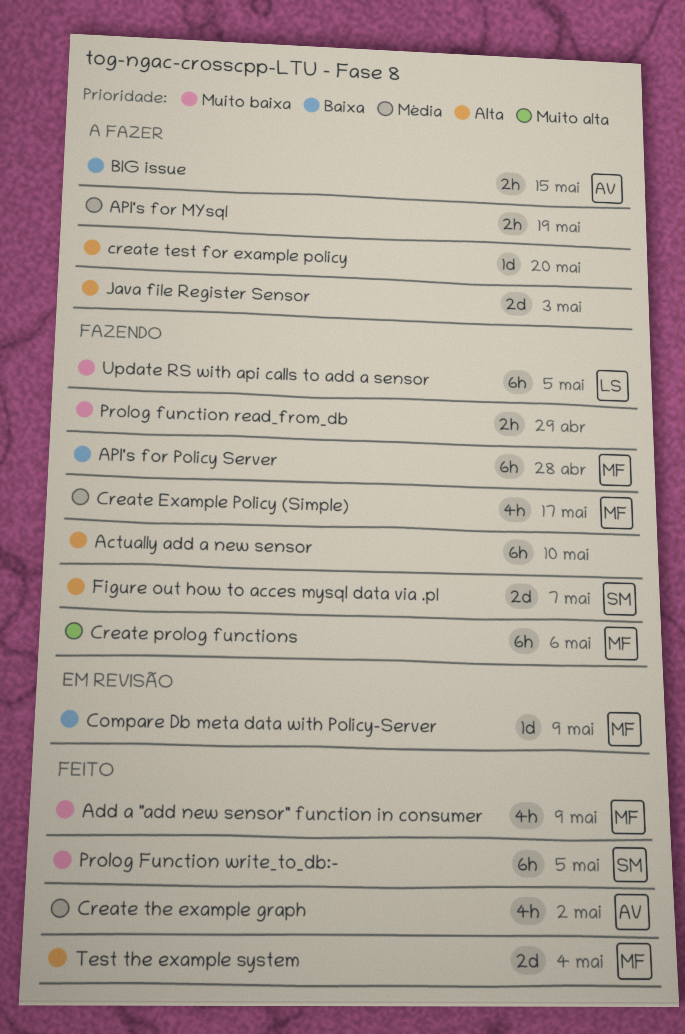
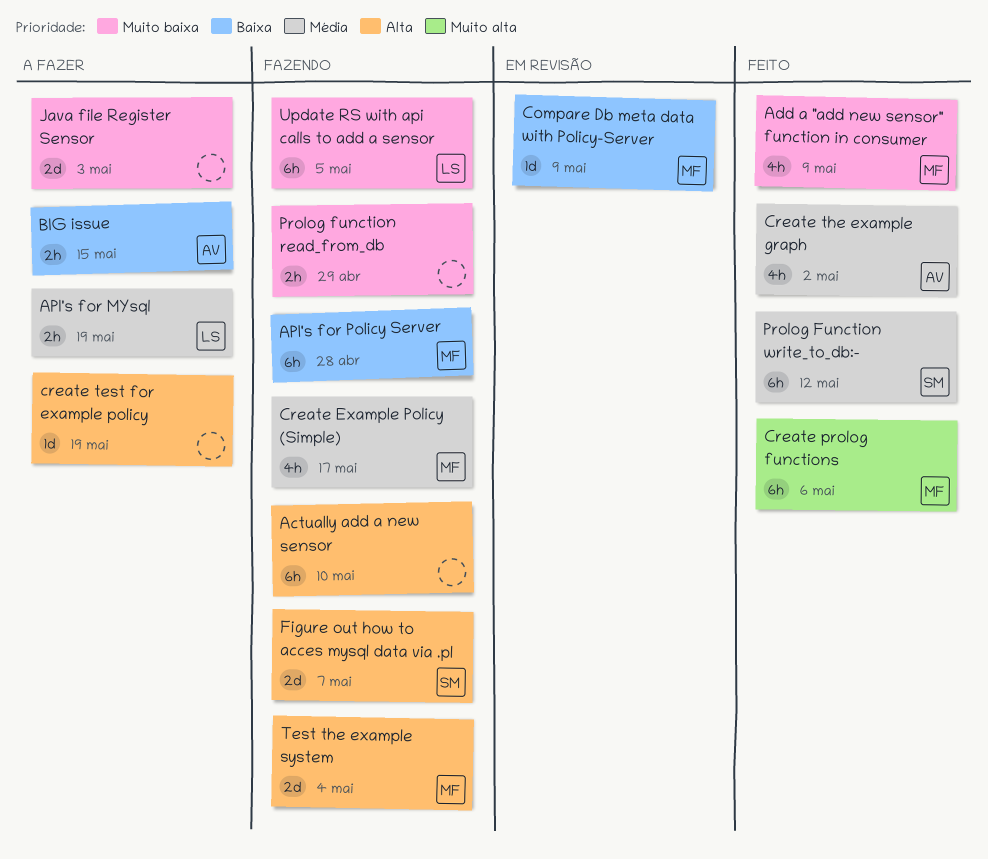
API's for MYsql, owner: none -> LS
Create prolog functions, status: Fazendo -> Feito
create test for example policy, due: May 20 -> May 19
Java file Register Sensor, priority: Alta -> Muito baixa
Prolog Function write_to_db:-, priority: Muito baixa -> Média
Prolog Function write_to_db:-, due: May 5 -> May 12
Test the example system, status: Feito -> Fazendo

